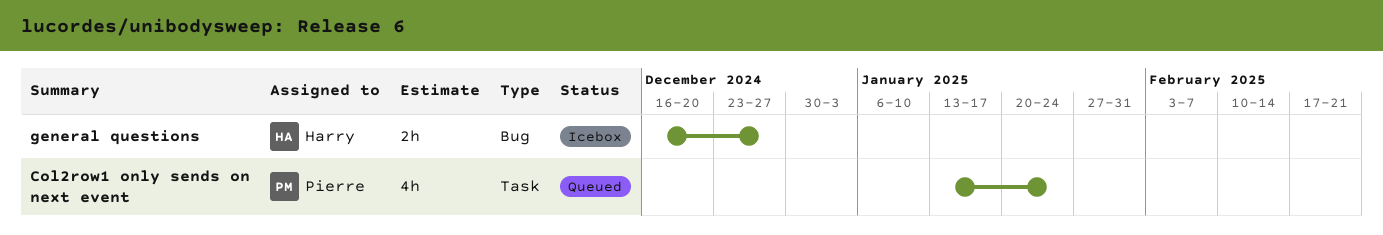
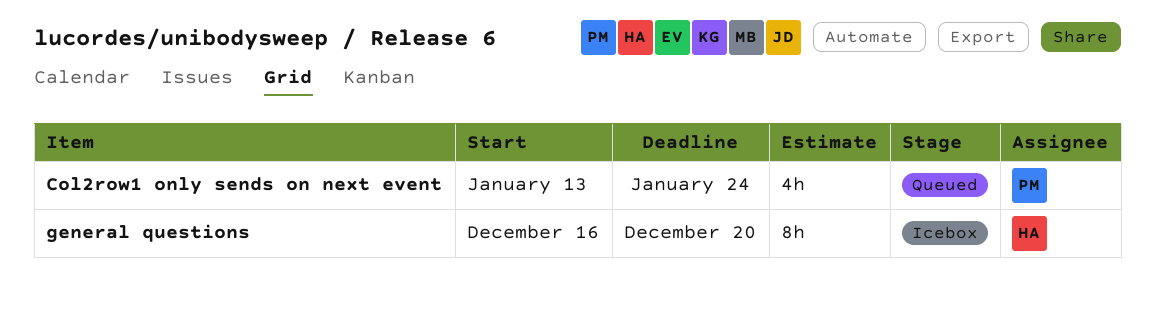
general questions, estimate: 2h -> 8h
general questions, due: Dec 27 -> Dec 20

